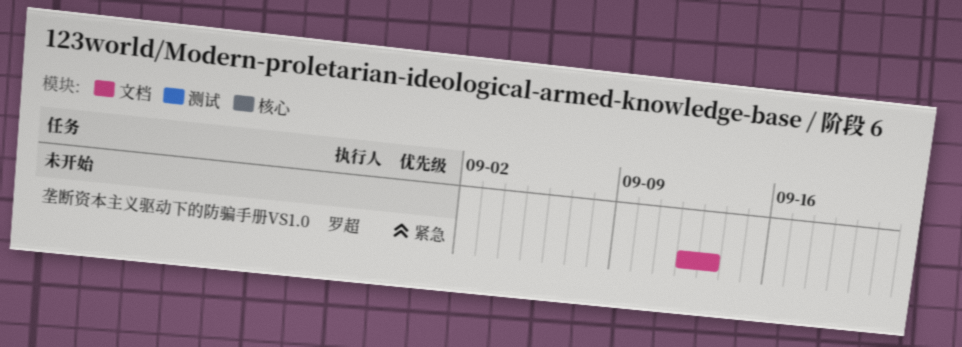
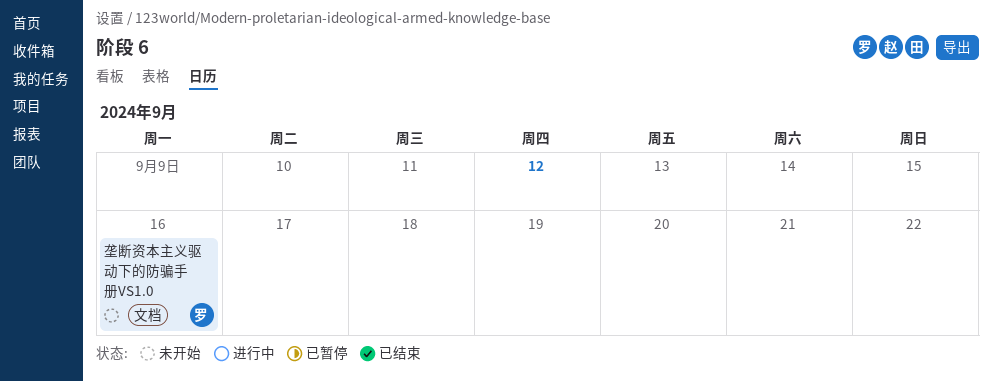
垄断资本主义驱动下的防骗手册VS1.0, due: Sep 13 -> Sep 16

